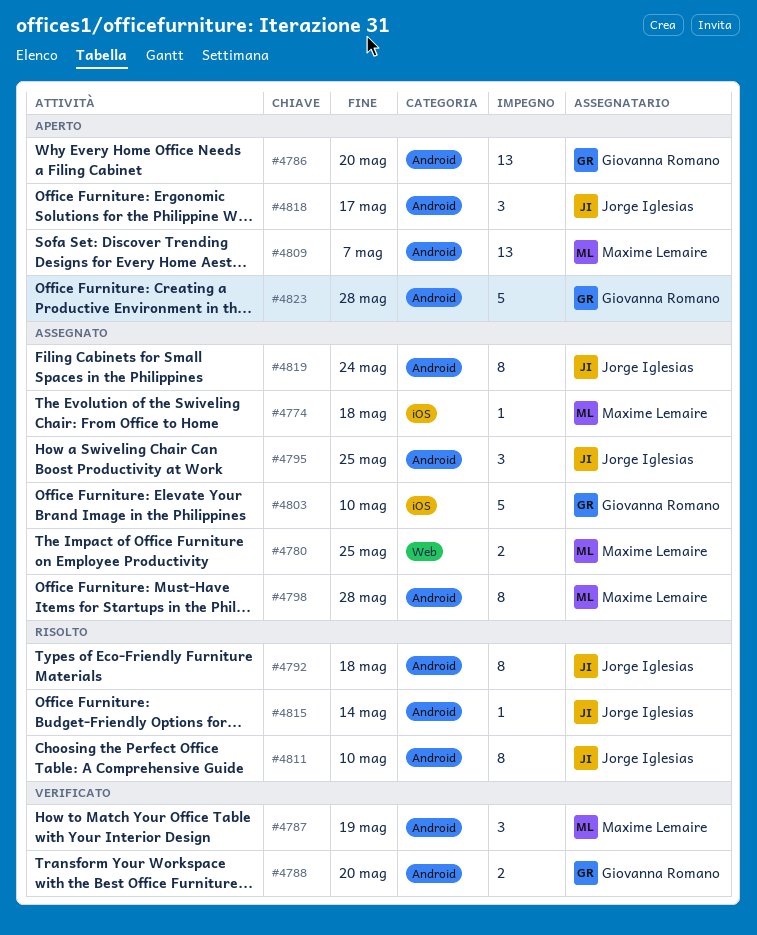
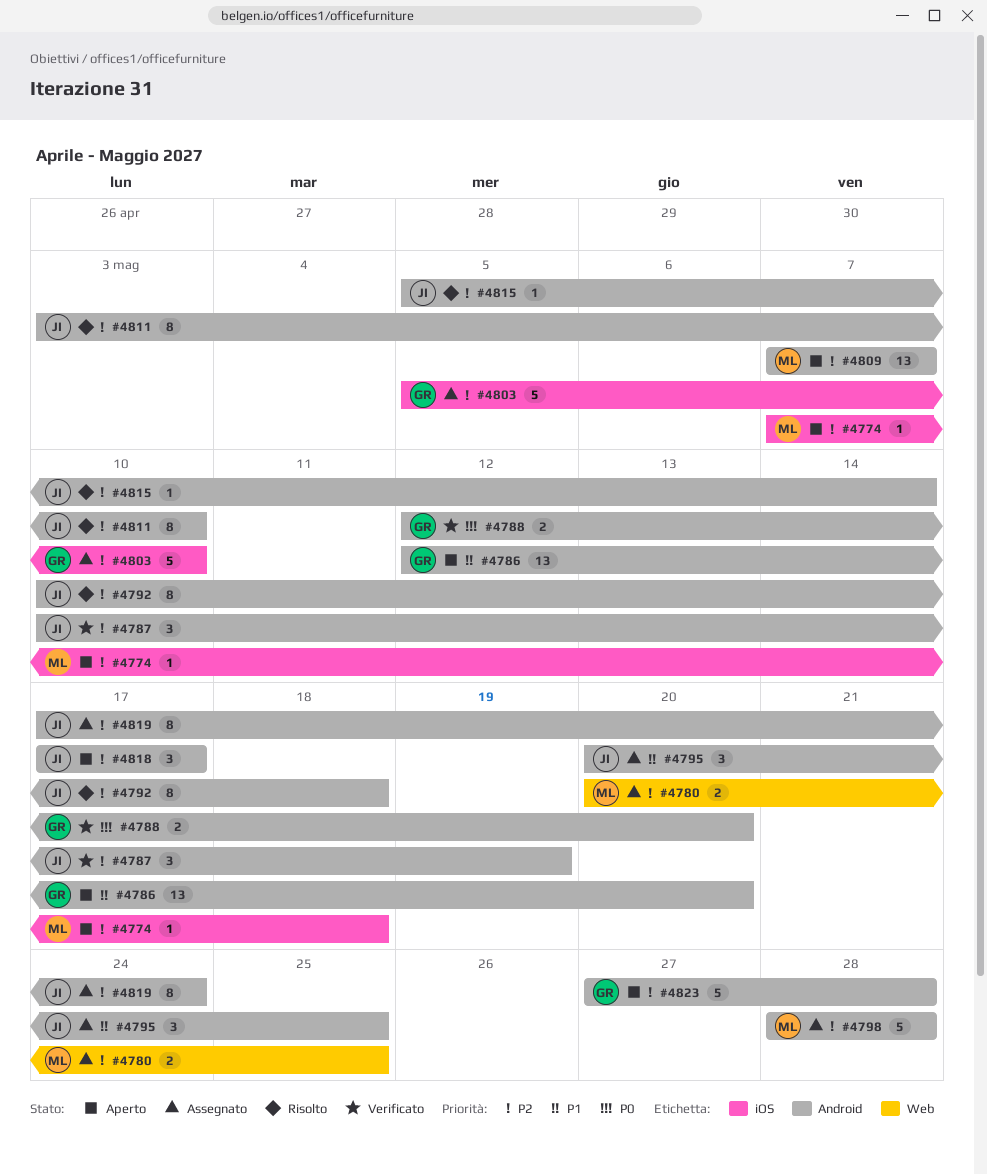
#4774, status: Assegnato -> Aperto
#4787, owner: Maxime Lemaire -> Jorge Iglesias
#4798, estimate: 8 -> 5

